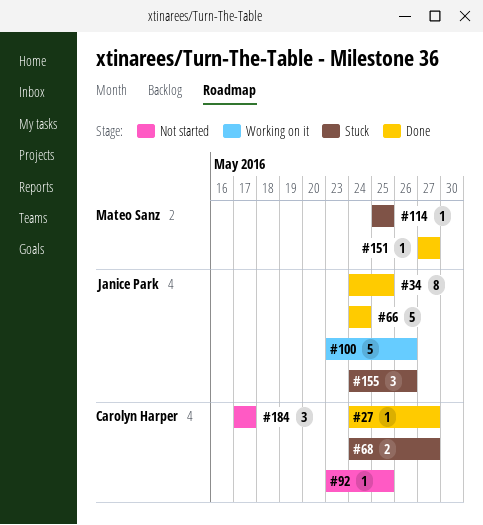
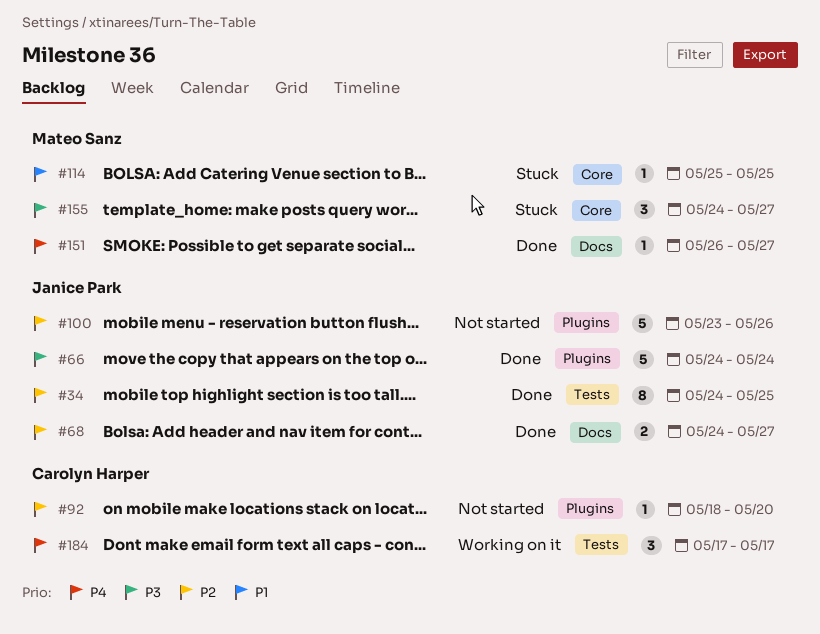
#27: present -> none
#68, status: Stuck -> Done
#68, owner: Carolyn Harper -> Janice Park
#92, start: May 23 -> May 18
#92, due: May 25 -> May 20
#100, status: Working on it -> Not started
#151, start: May 27 -> May 26
#155, owner: Janice Park -> Mateo Sanz
#155, due: May 26 -> May 27
#184, status: Not started -> Working on it

